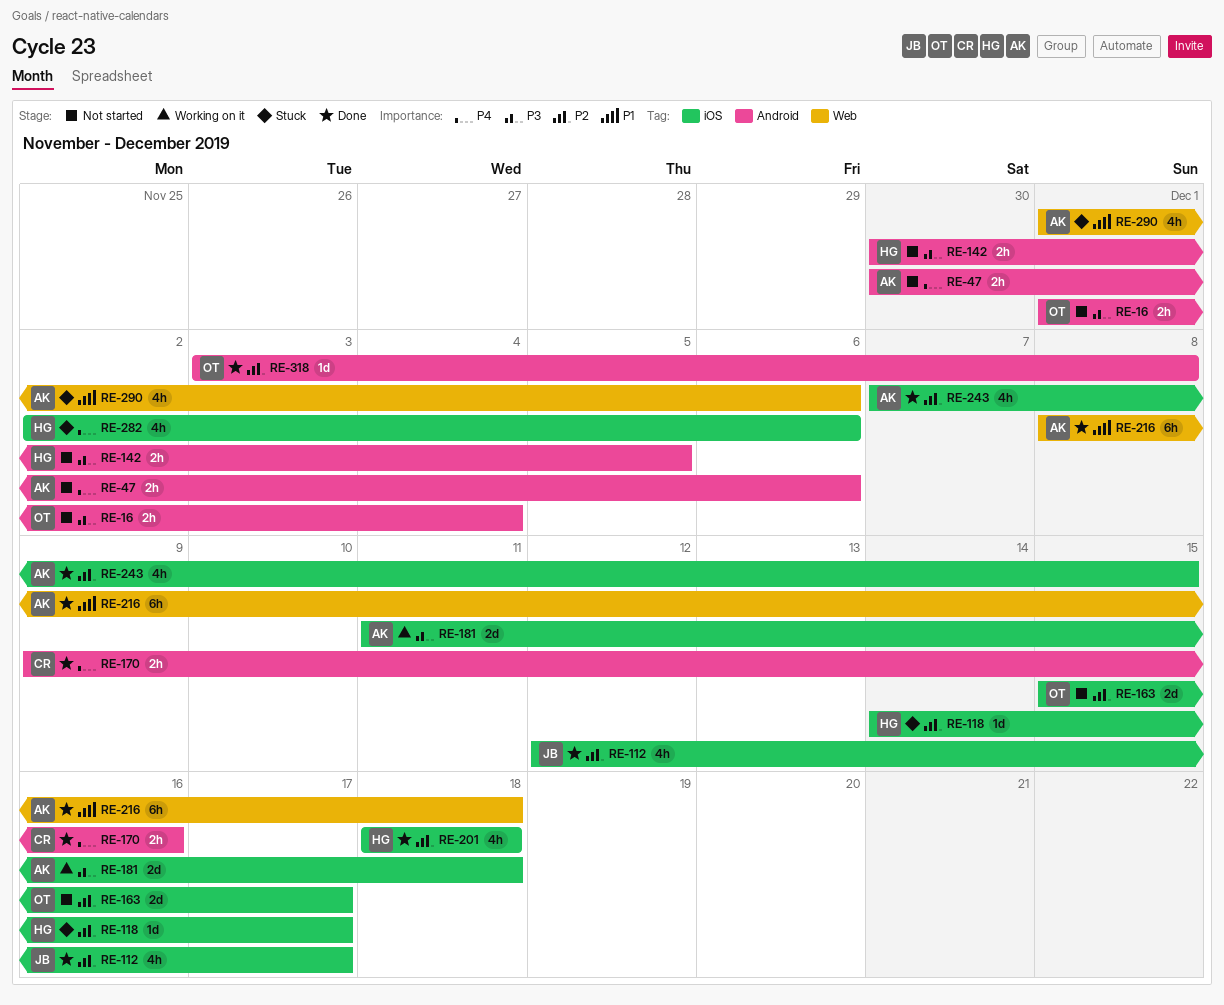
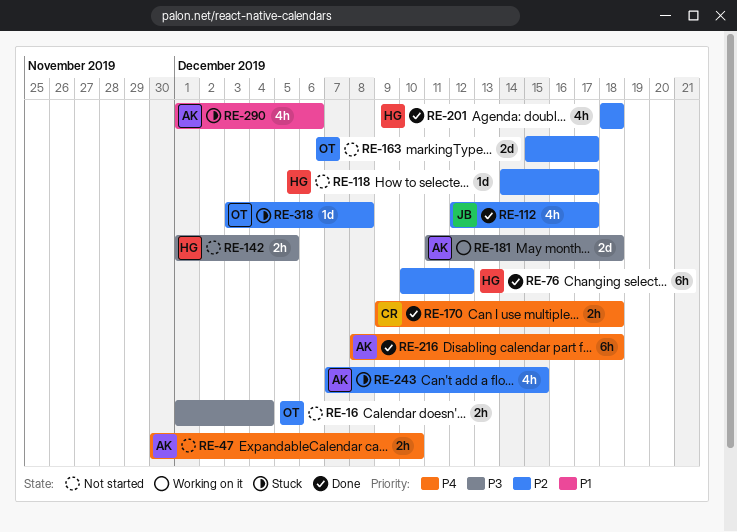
RE-47, due: Dec 6 -> Dec 10
RE-76: none -> present
RE-118, status: Stuck -> Not started
RE-142, start: Nov 30 -> Dec 1
RE-170, due: Dec 16 -> Dec 18
RE-216, priority: P1 -> P4
RE-243, status: Done -> Stuck
RE-282: present -> none
RE-318, status: Done -> Stuck

